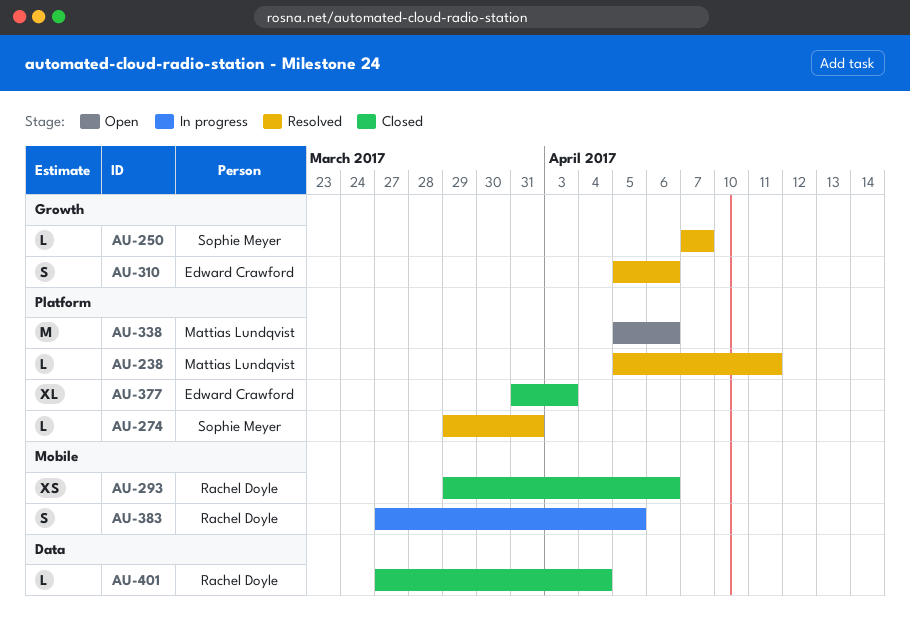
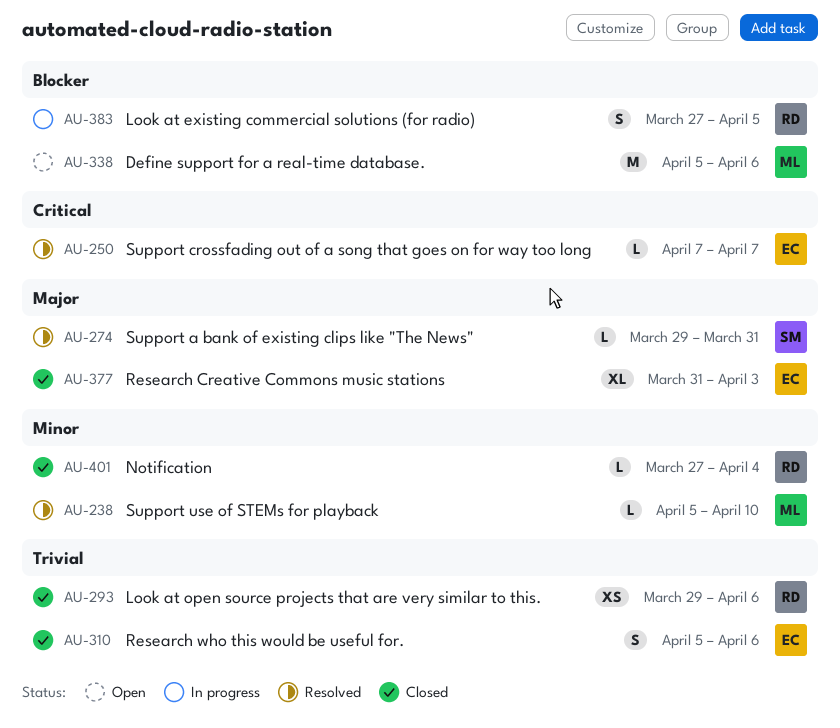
AU-238, due: Apr 11 -> Apr 10
AU-250, owner: Sophie Meyer -> Edward Crawford
AU-310, status: Resolved -> Closed

